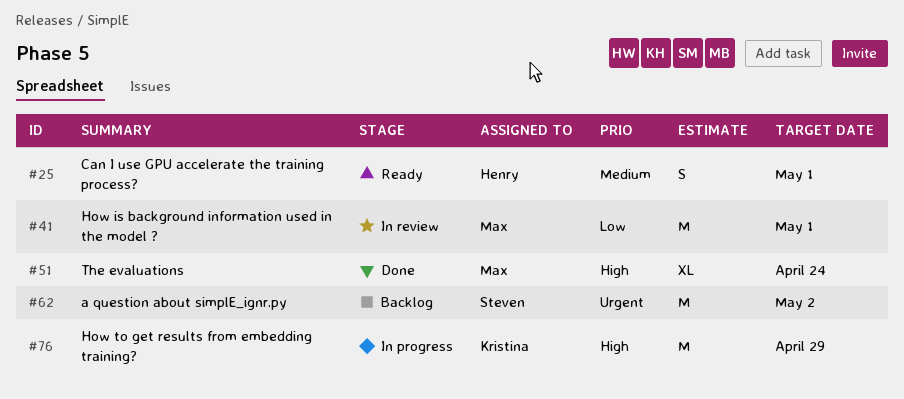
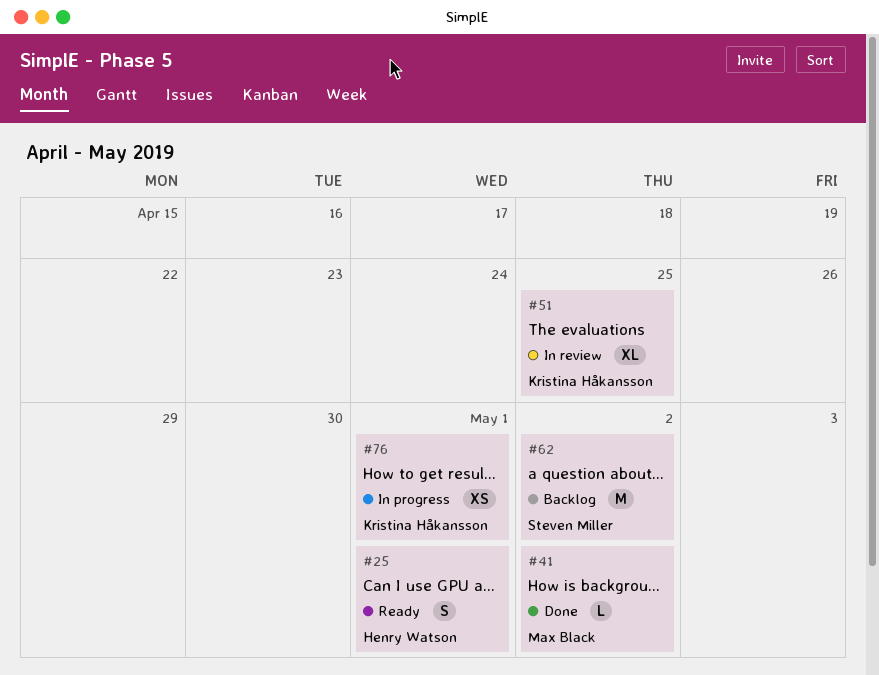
#41, status: In review -> Done
#41, estimate: M -> L
#41, due: May 1 -> May 2
#51, status: Done -> In review
#51, owner: Max Black -> Kristina Håkansson
#51, due: Apr 24 -> Apr 25
#76, estimate: M -> XS
#76, due: Apr 29 -> May 1

